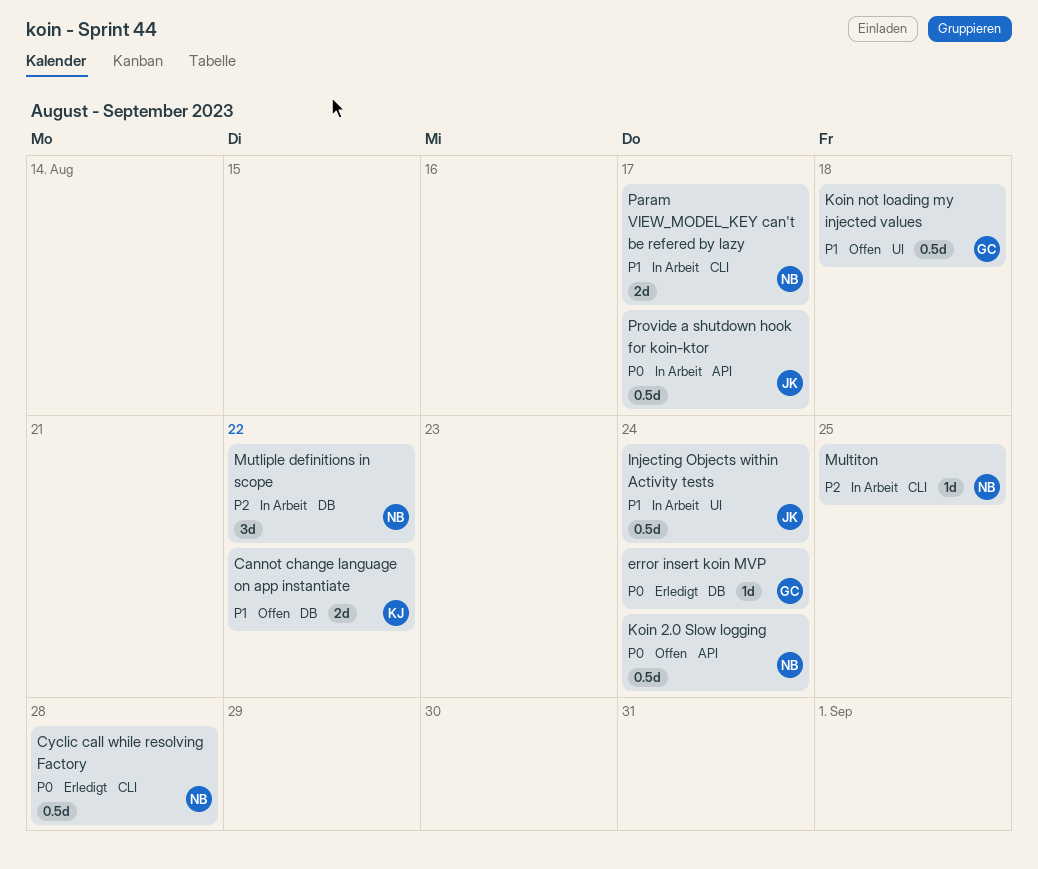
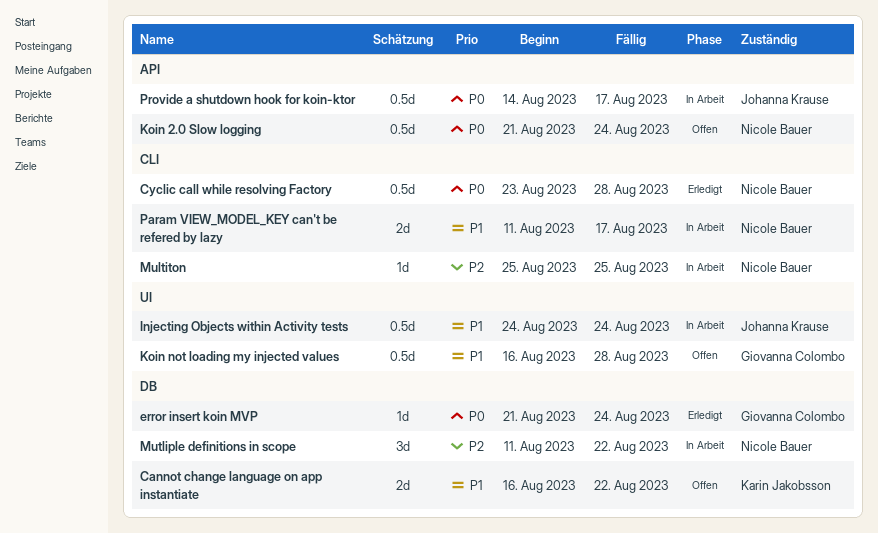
Koin not loading my injected values, due: Aug 18 -> Aug 28

